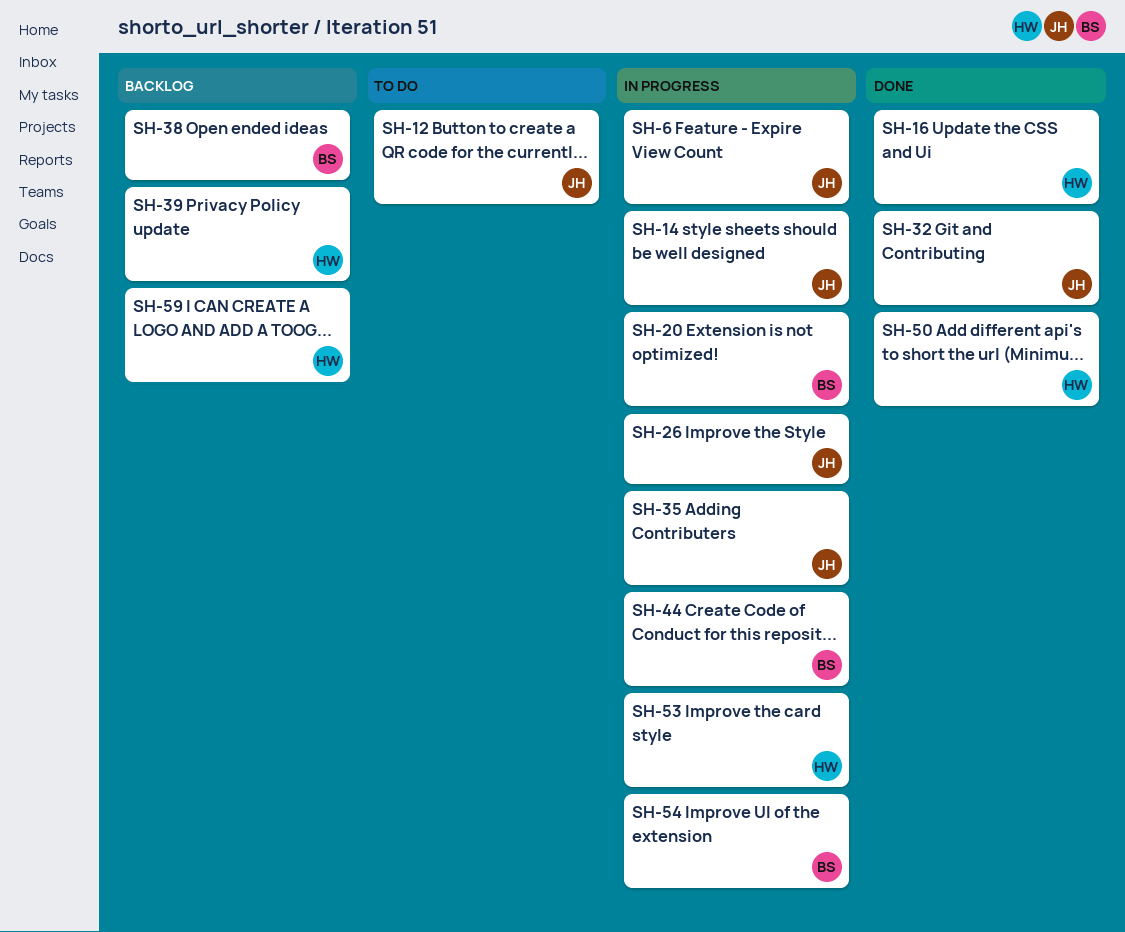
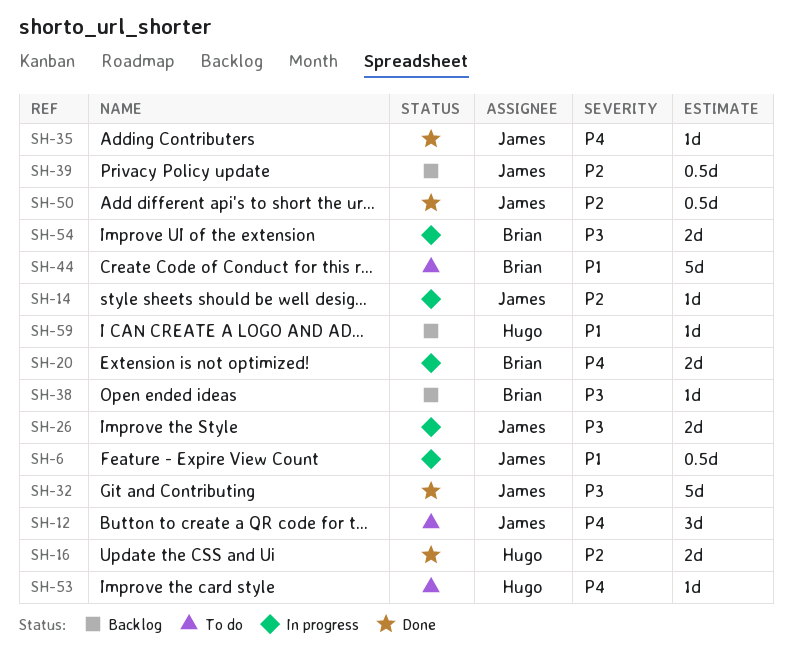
SH-35, status: In progress -> Done
SH-39, owner: Hugo -> James
SH-44, status: In progress -> To do
SH-50, owner: Hugo -> James
SH-53, status: In progress -> To do

